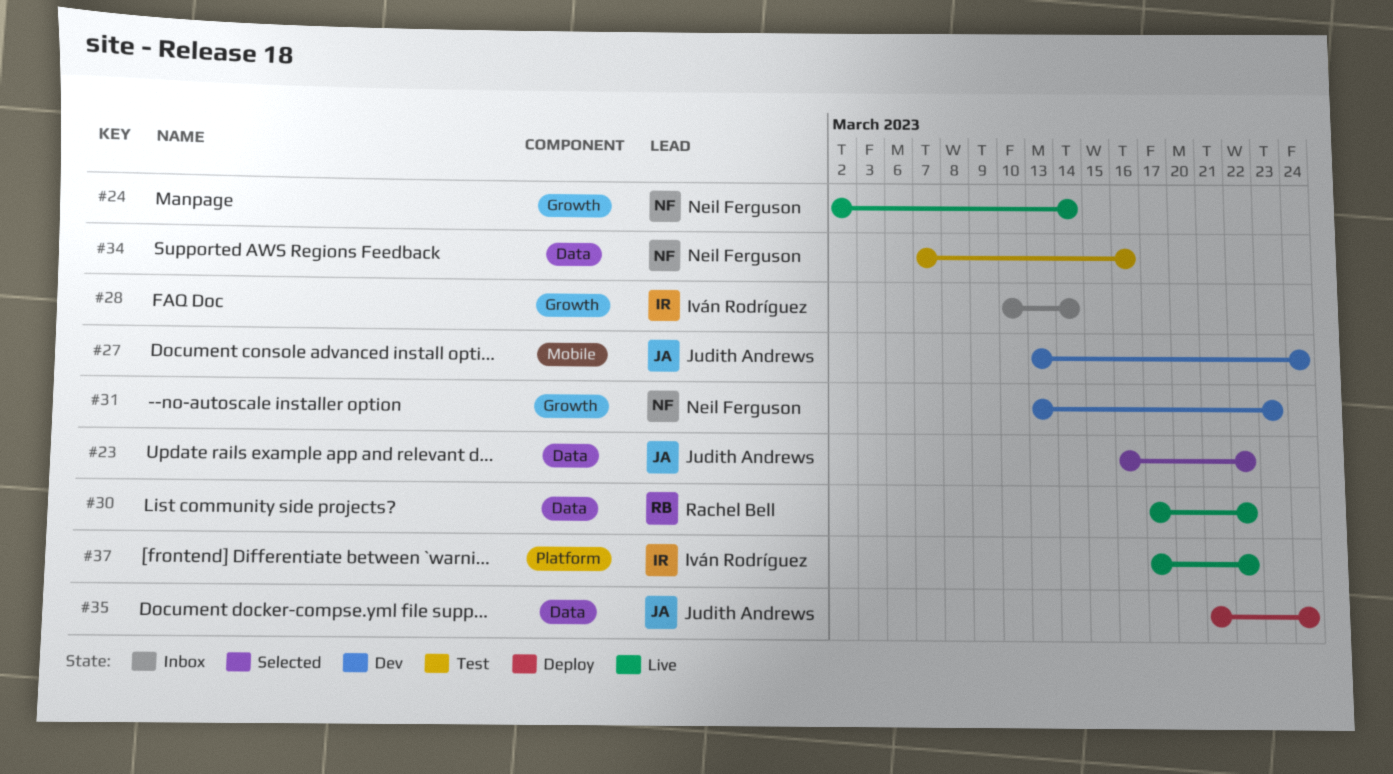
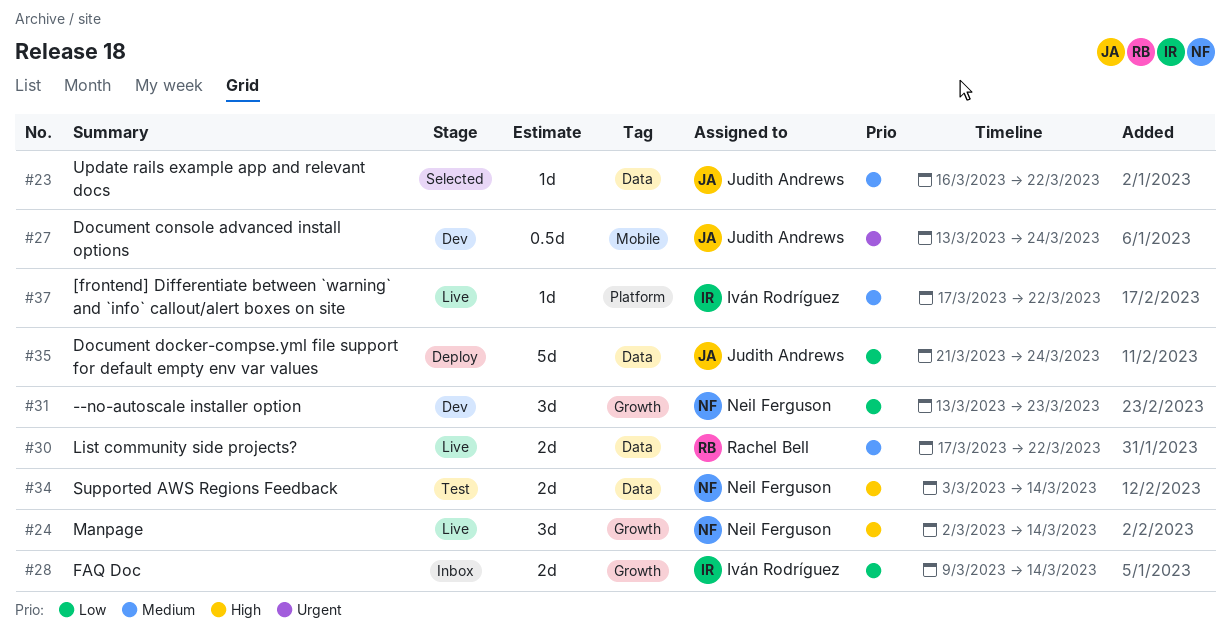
#28, start: Mar 10 -> Mar 9
#34, start: Mar 7 -> Mar 3
#34, due: Mar 16 -> Mar 14

